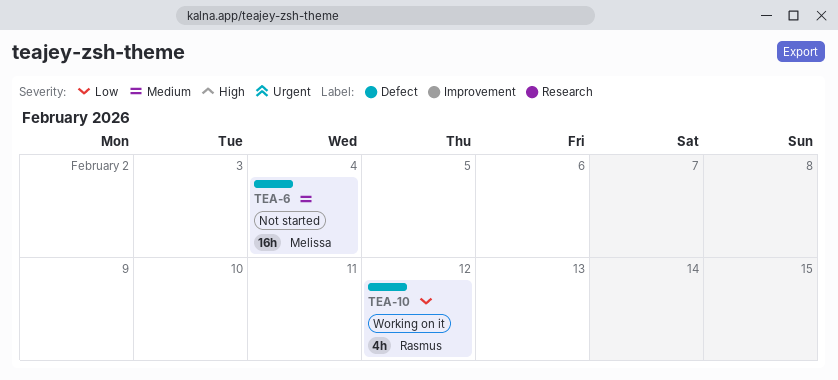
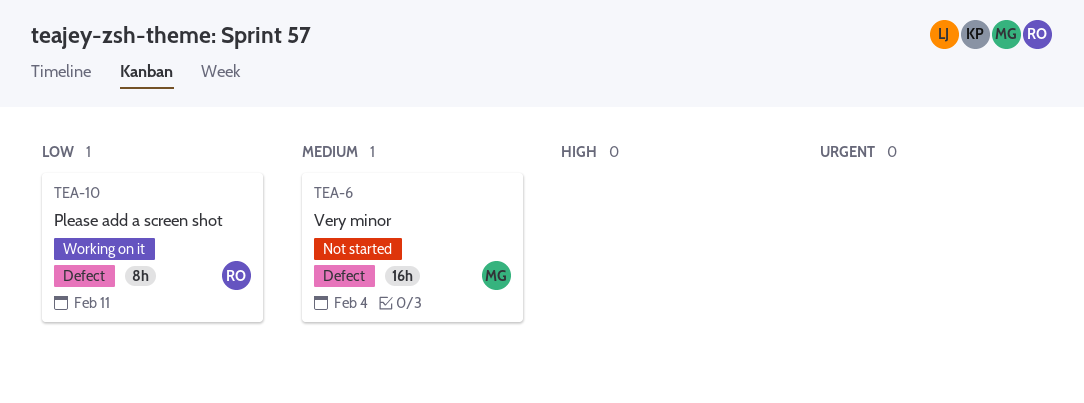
TEA-10, estimate: 4h -> 8h
TEA-10, due: Feb 12 -> Feb 11

